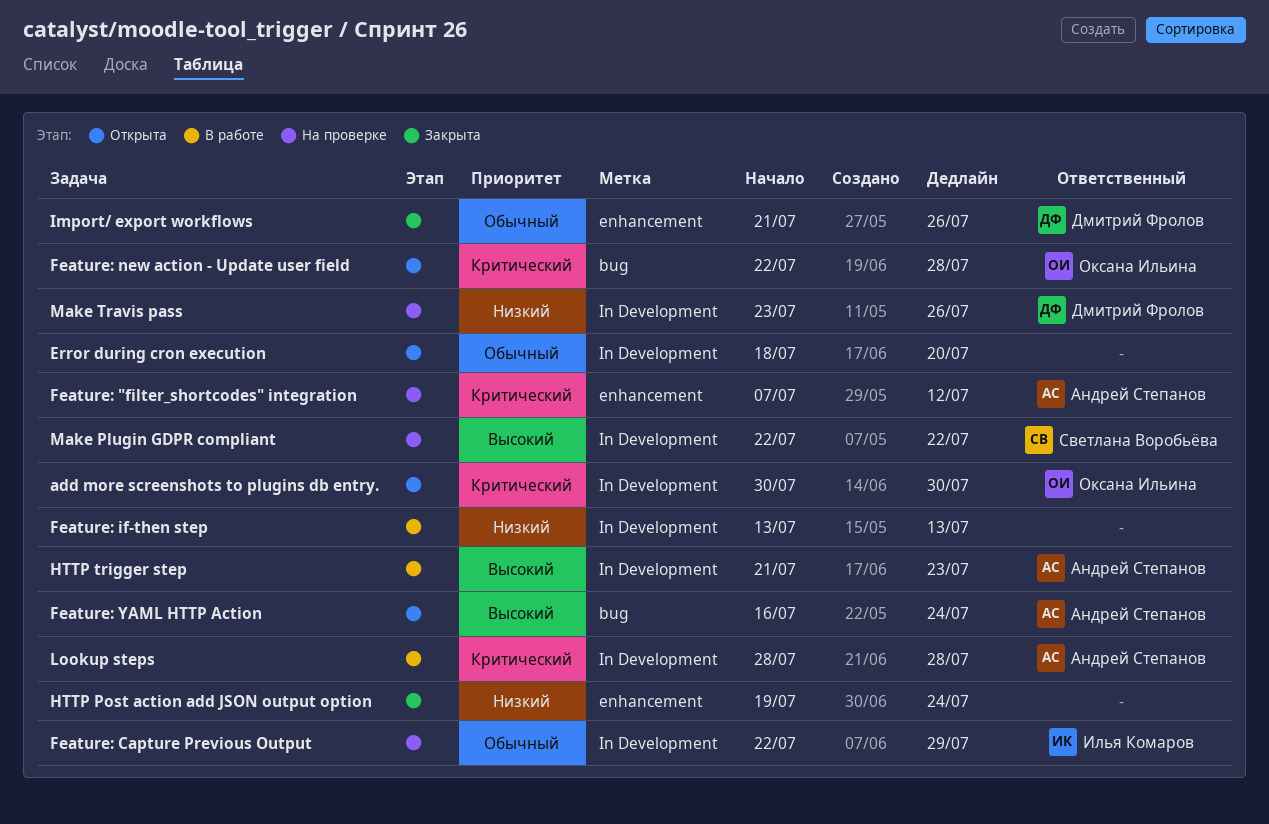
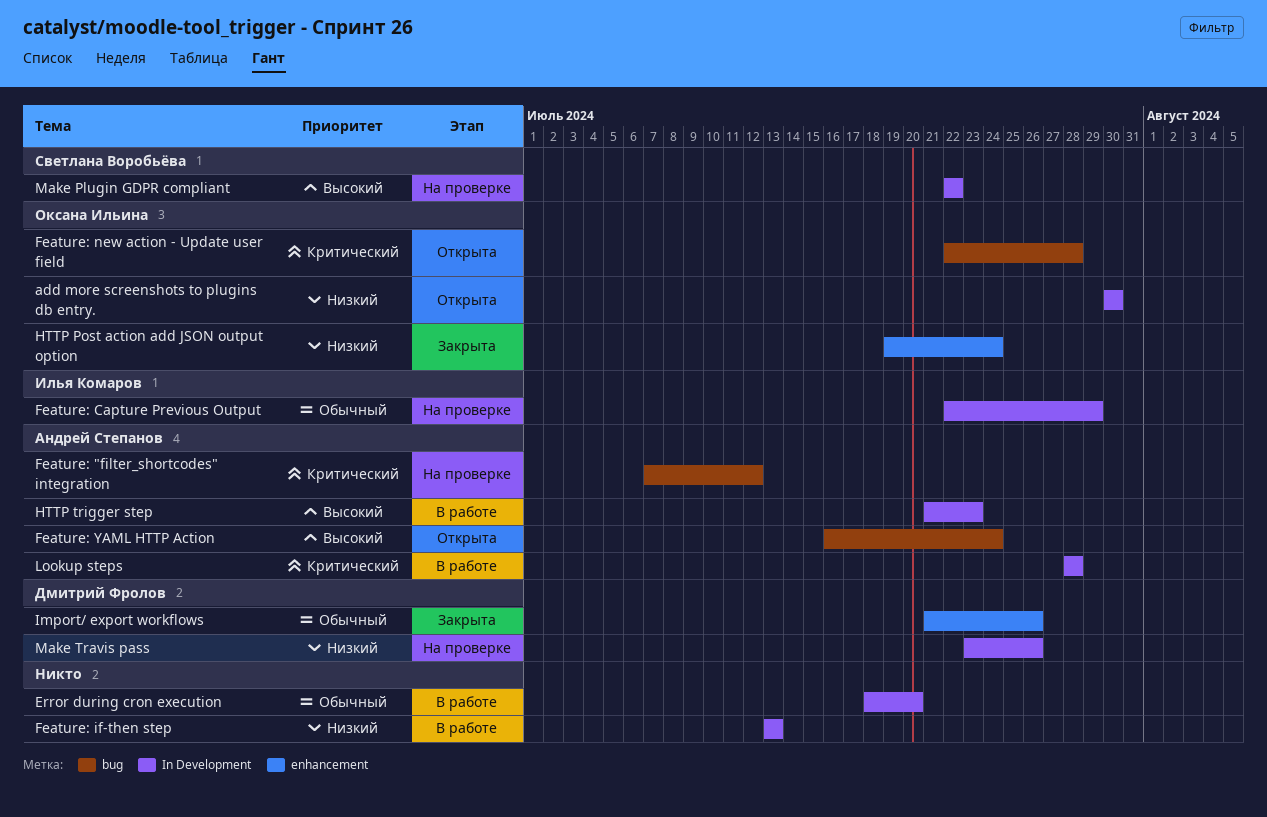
add more screenshots to plugins db entry., priority: Критический -> Низкий
Error during cron execution, status: Открыта -> В работе
Feature: "filter_shortcodes" integration, label: enhancement -> bug
HTTP Post action add JSON output option, owner: none -> Оксана Ильина

